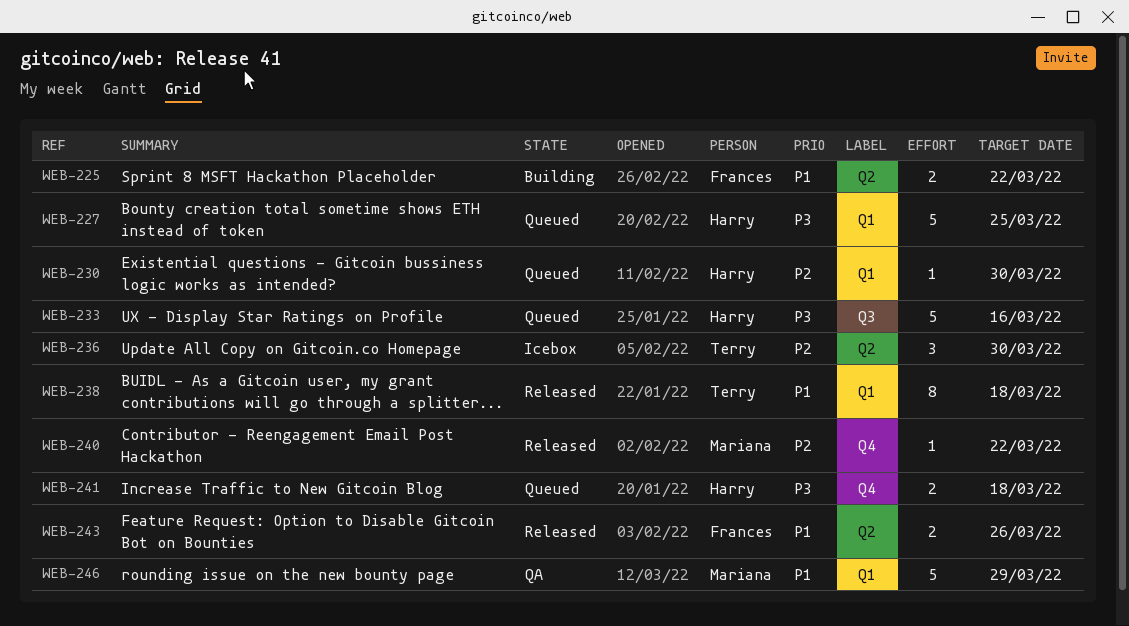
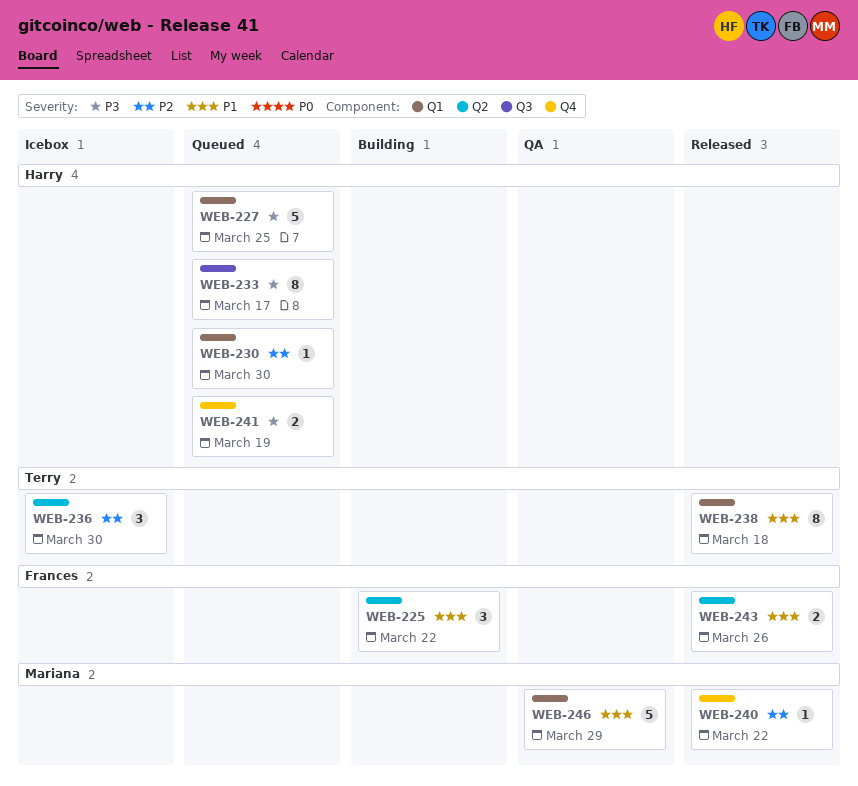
WEB-225, estimate: 2 -> 3
WEB-233, estimate: 5 -> 8
WEB-233, due: Mar 16 -> Mar 17
WEB-241, due: Mar 18 -> Mar 19

